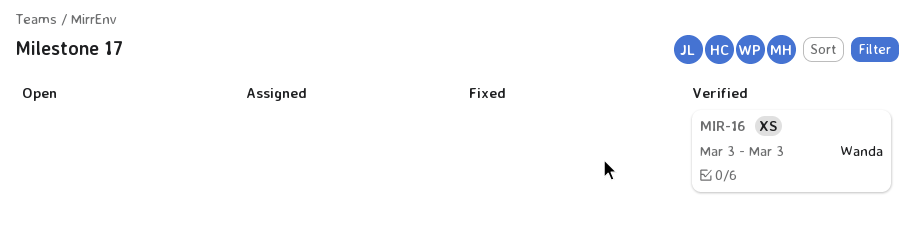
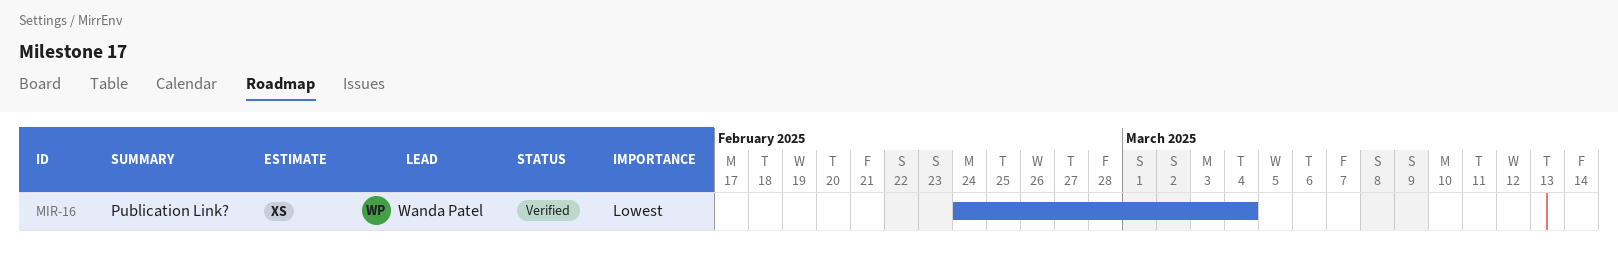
MIR-16, start: Mar 3 -> Feb 24
MIR-16, due: Mar 3 -> Mar 4

